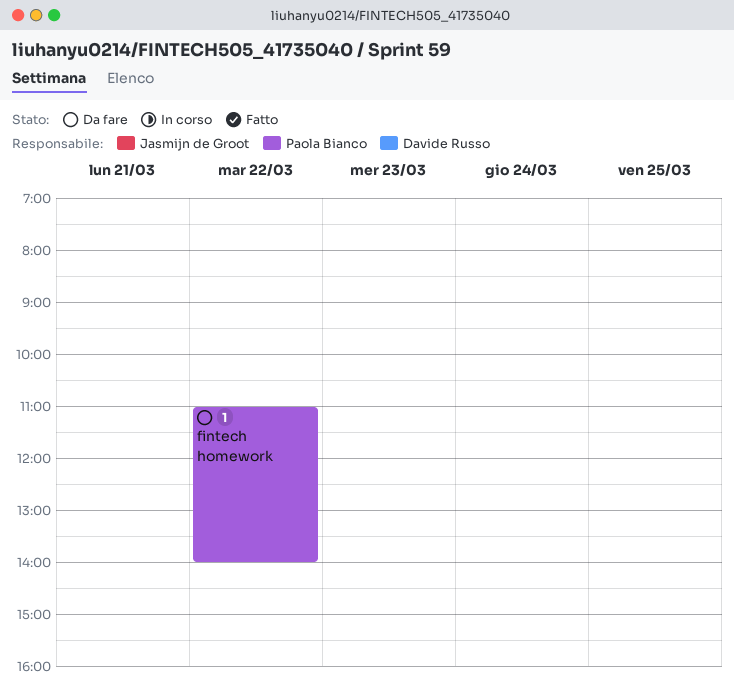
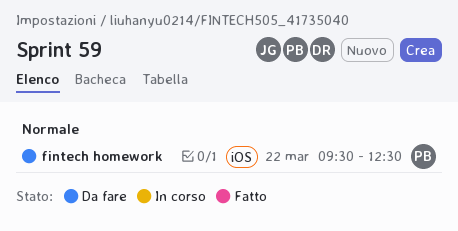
fintech homework, begins: 11:00 -> 09:30
fintech homework, ends: 14:00 -> 12:30

